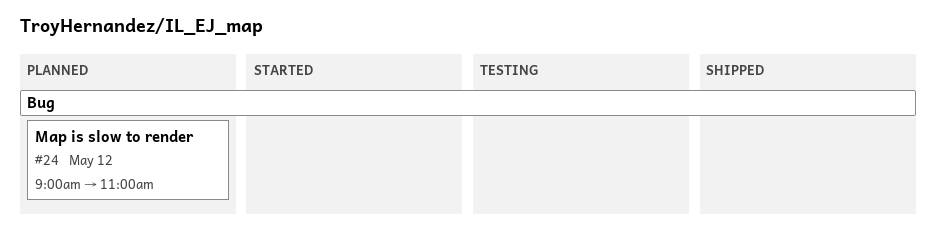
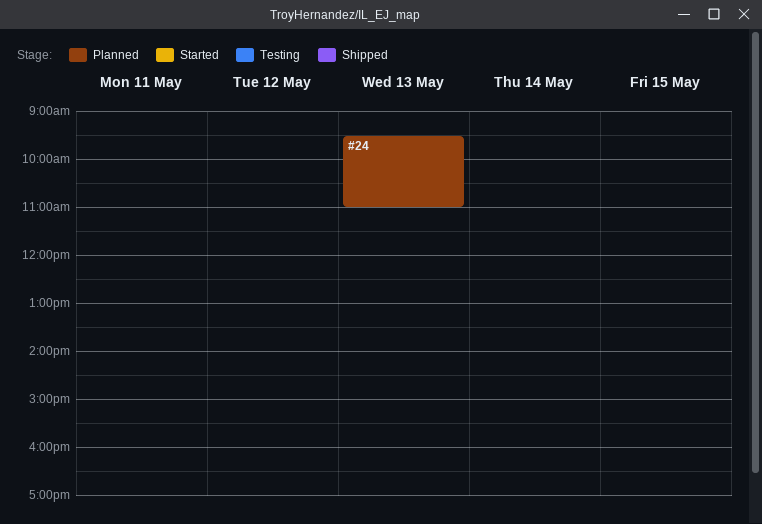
#24, day: May 12 -> May 13
#24, begins: 09:00 -> 09:30

